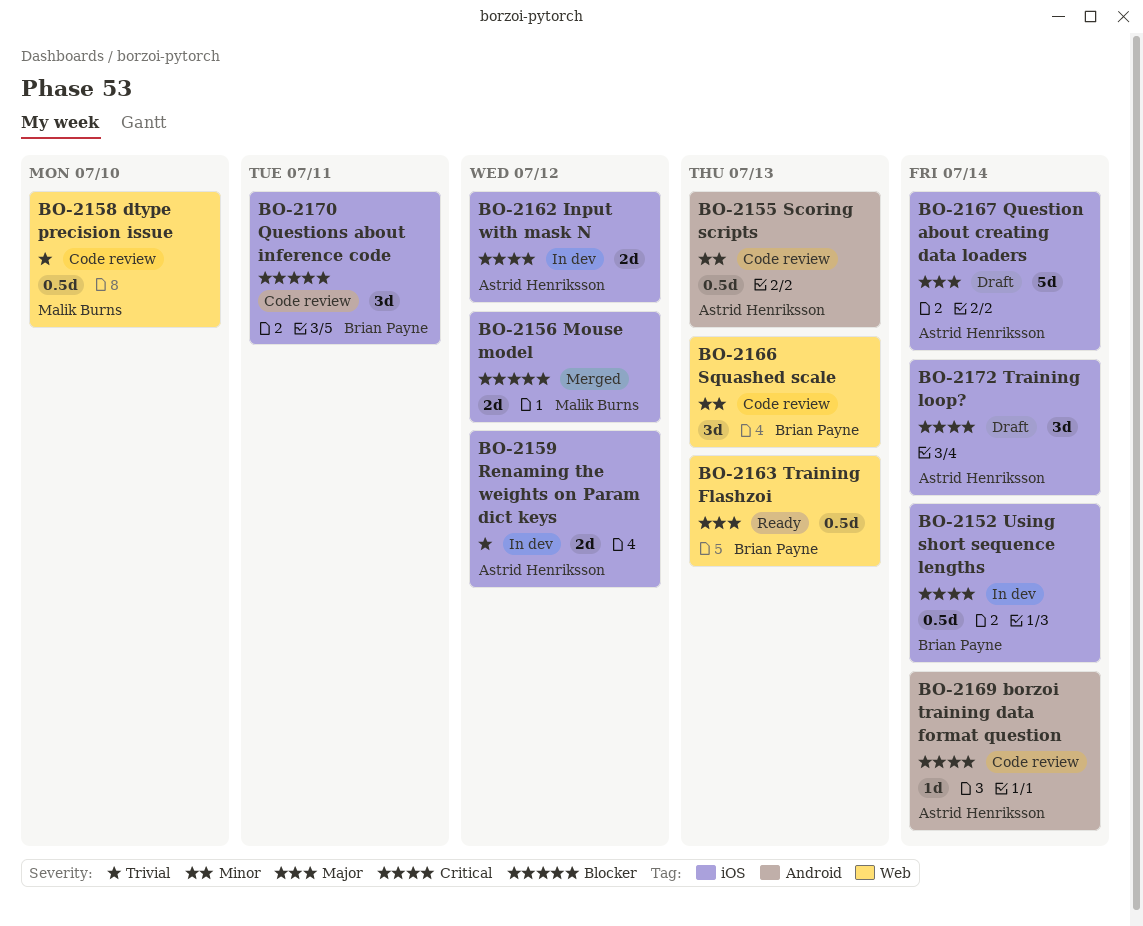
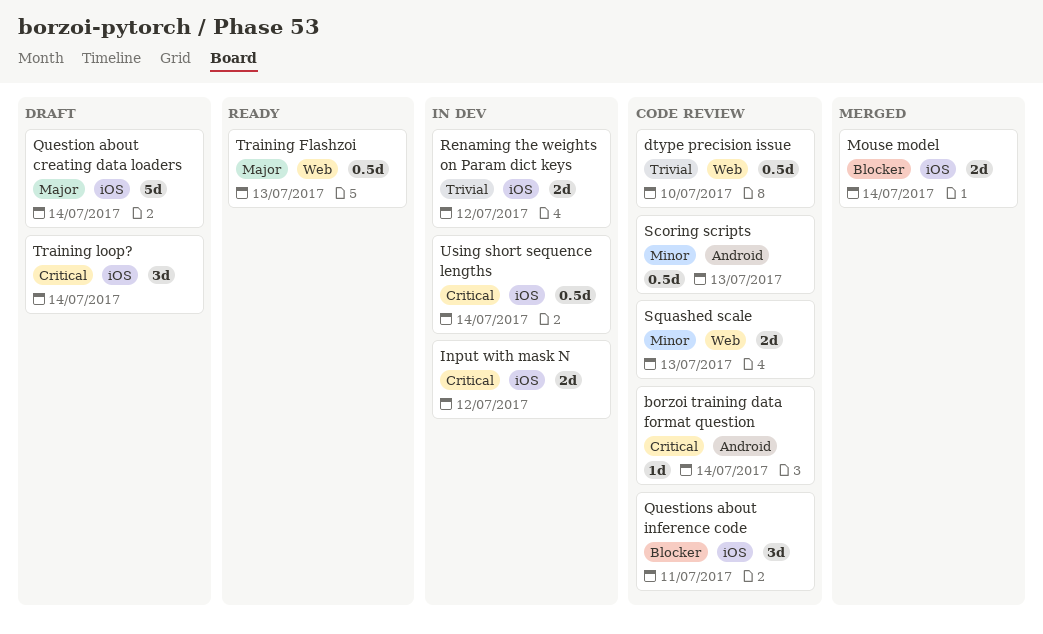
Mouse model, due: Jul 12 -> Jul 14
Squashed scale, estimate: 3d -> 2d

